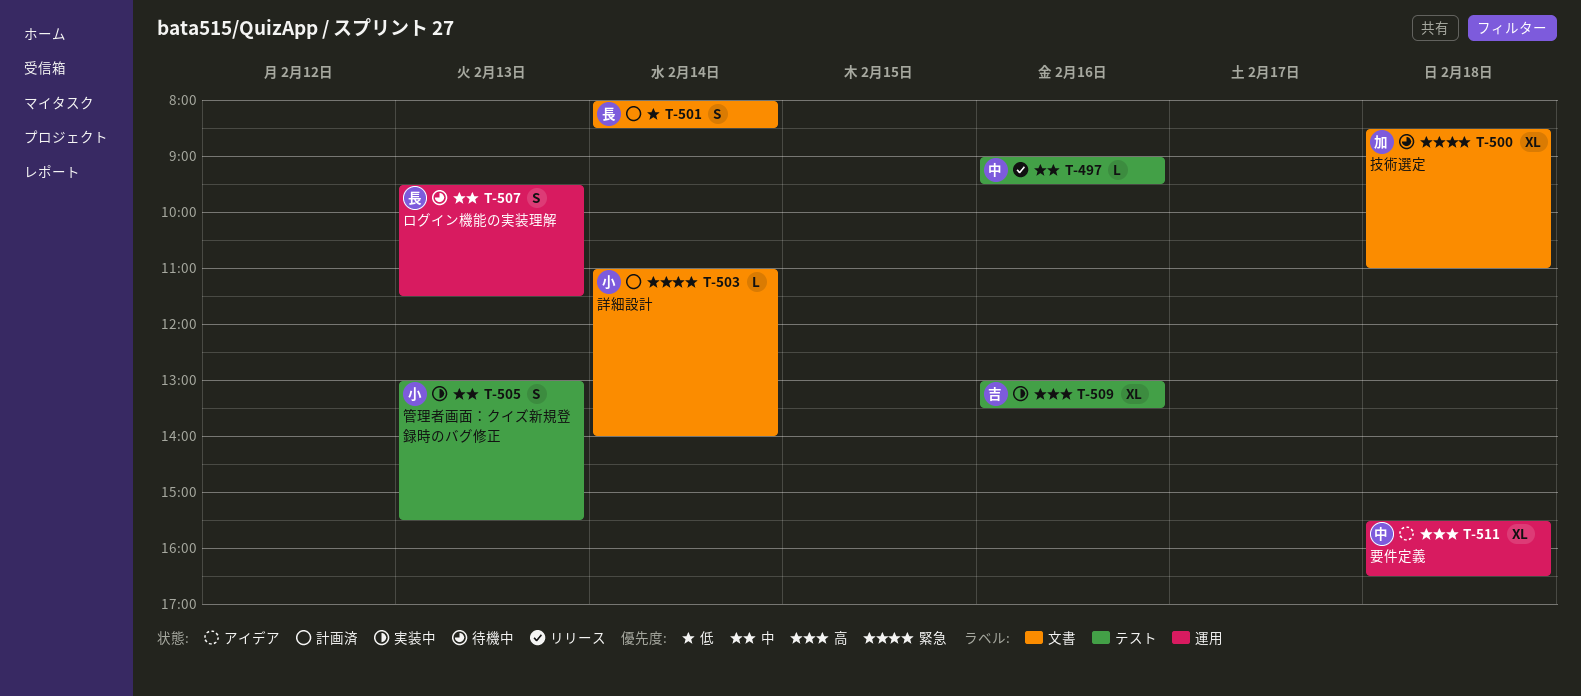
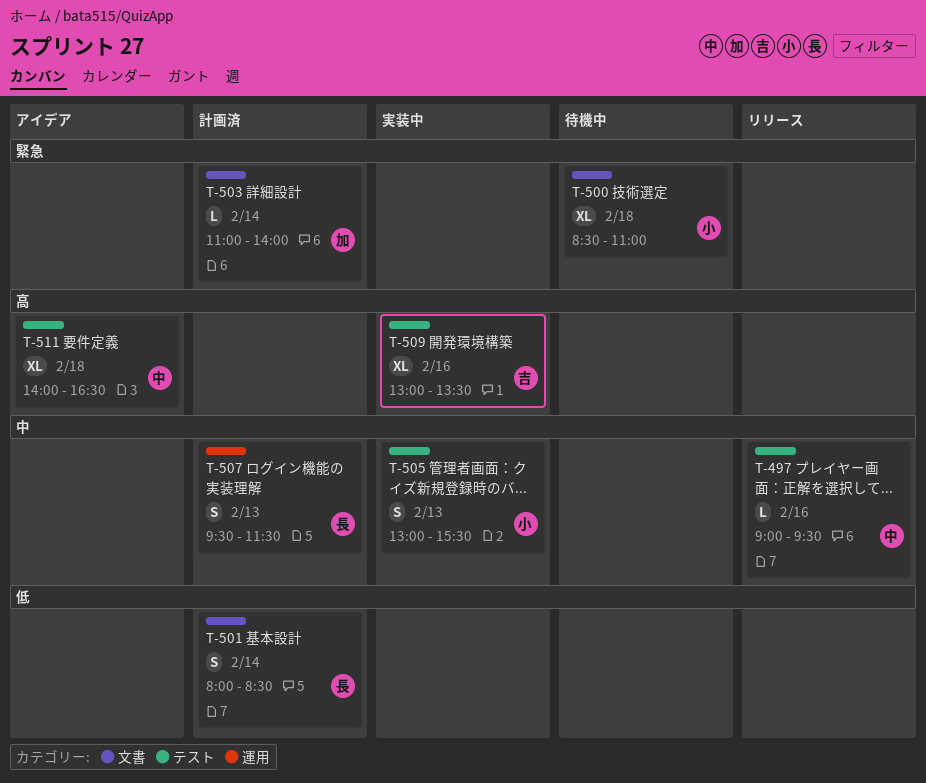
T-500, owner: 加 -> 小
T-503, owner: 小 -> 加
T-507, status: 待機中 -> 計画済
T-511, label: 運用 -> テスト
T-511, begins: 15:30 -> 14:00

